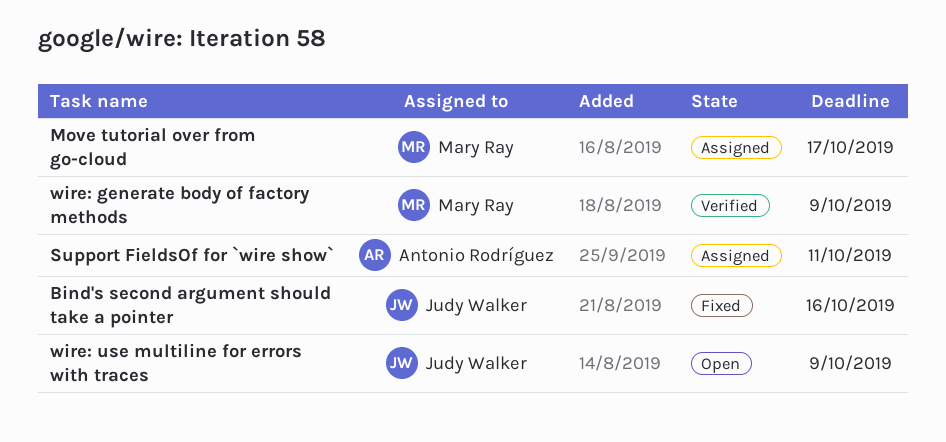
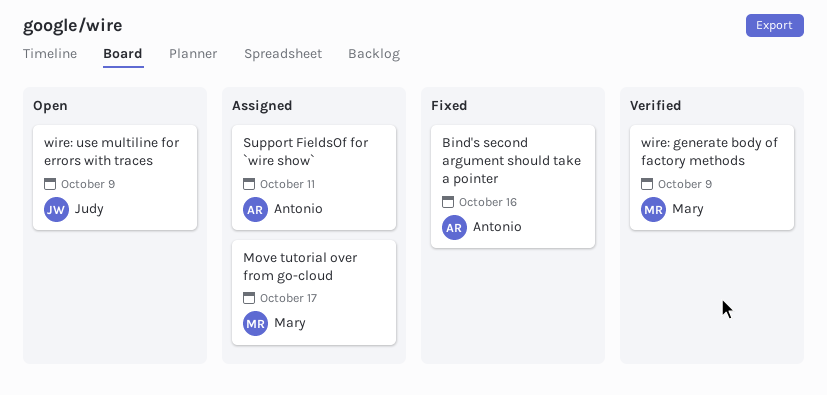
Bind's second argument should take a pointer, owner: Judy Walker -> Antonio Rodríguez

